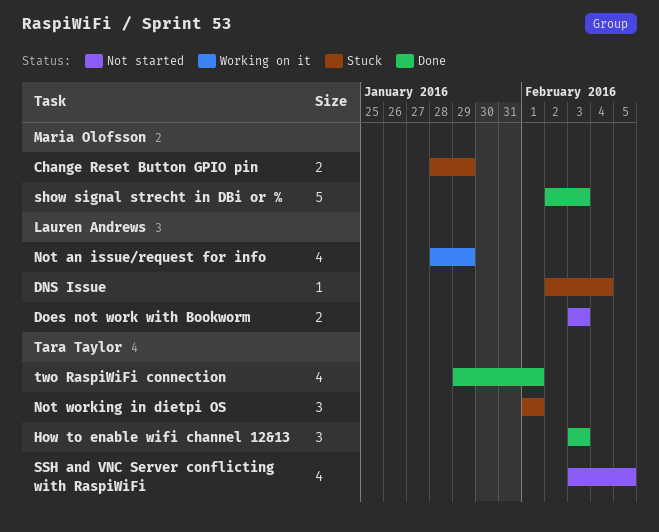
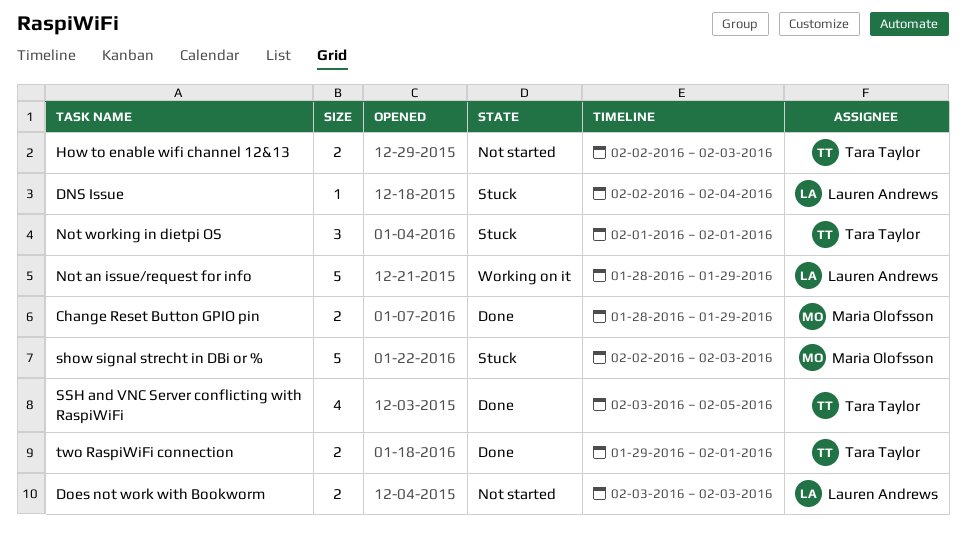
Change Reset Button GPIO pin, status: Stuck -> Done
How to enable wifi channel 12&13, status: Done -> Not started
How to enable wifi channel 12&13, estimate: 3 -> 2
How to enable wifi channel 12&13, start: Feb 3 -> Feb 2
Not an issue/request for info, estimate: 4 -> 5
show signal strecht in DBi or %, status: Done -> Stuck
SSH and VNC Server conflicting with RaspiWiFi, status: Not started -> Done
two RaspiWiFi connection, estimate: 4 -> 2

